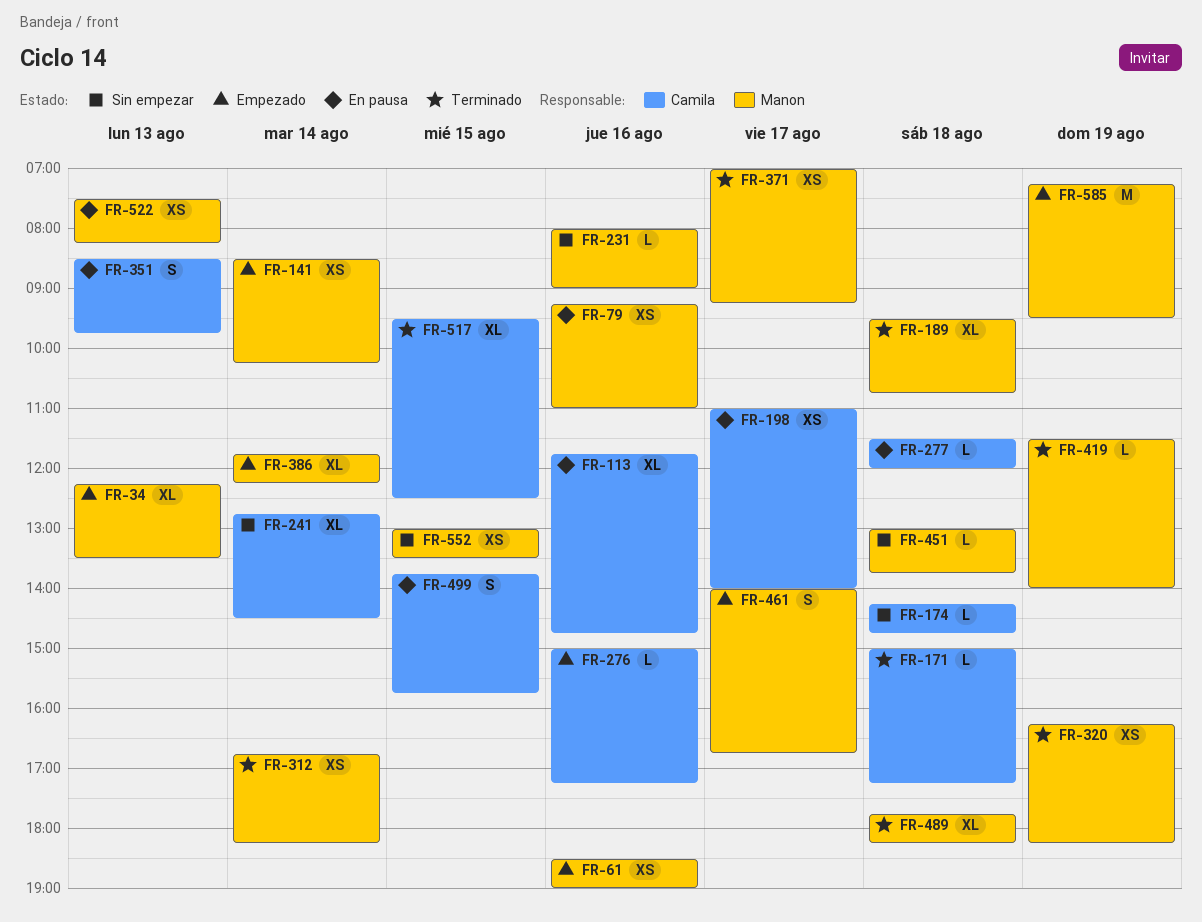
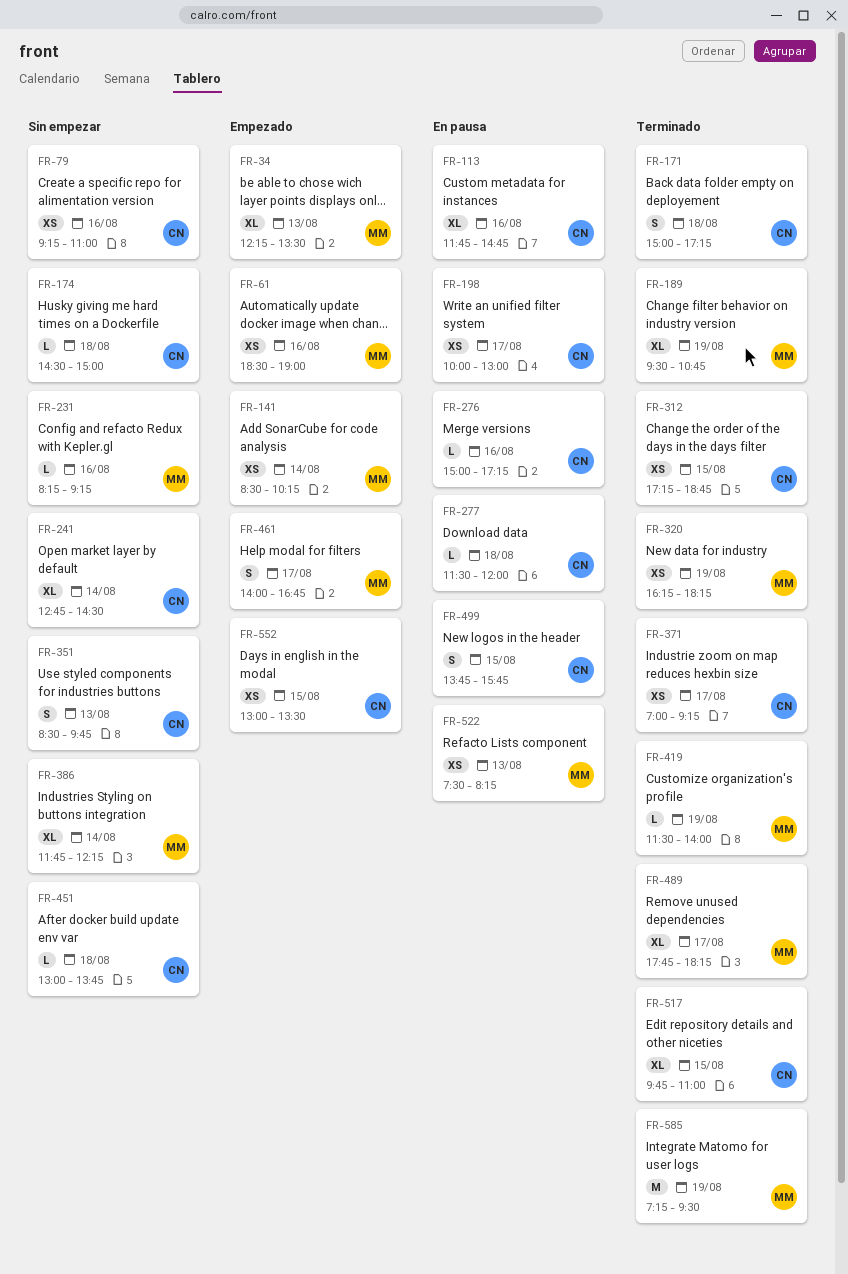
FR-79, status: En pausa -> Sin empezar
FR-79, owner: Manon -> Camila
FR-171, estimate: L -> S
FR-174, begins: 14:15 -> 14:30
FR-174, ends: 14:45 -> 15:00
FR-189, day: Aug 18 -> Aug 19
FR-198, begins: 11:00 -> 10:00
FR-198, ends: 14:00 -> 13:00
FR-231, begins: 08:00 -> 08:15
FR-231, ends: 09:00 -> 09:15
FR-276, status: Empezado -> En pausa
FR-312, owner: Manon -> Camila
FR-312, day: Aug 14 -> Aug 15
FR-312, begins: 16:45 -> 17:15
FR-312, ends: 18:15 -> 18:45
FR-351, status: En pausa -> Sin empezar
FR-371, owner: Manon -> Camila
FR-386, status: Empezado -> Sin empezar
FR-451, owner: Manon -> Camila
FR-489, day: Aug 18 -> Aug 17
FR-517, begins: 09:30 -> 09:45
FR-517, ends: 12:30 -> 11:00
FR-552, status: Sin empezar -> Empezado
FR-552, owner: Manon -> Camila
FR-585, status: Empezado -> Terminado

